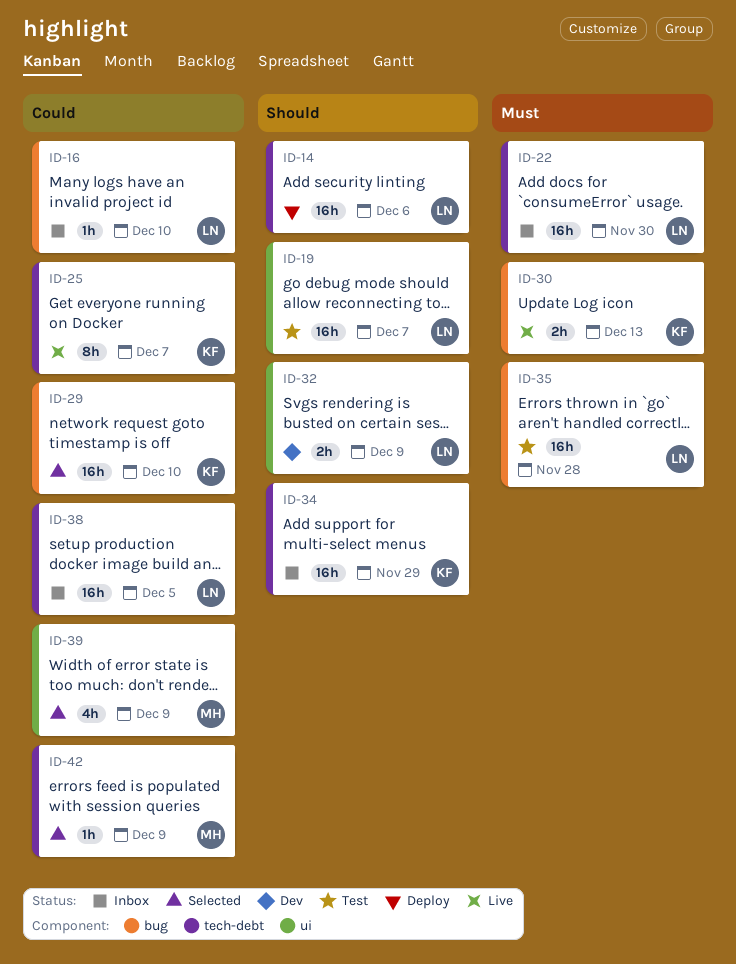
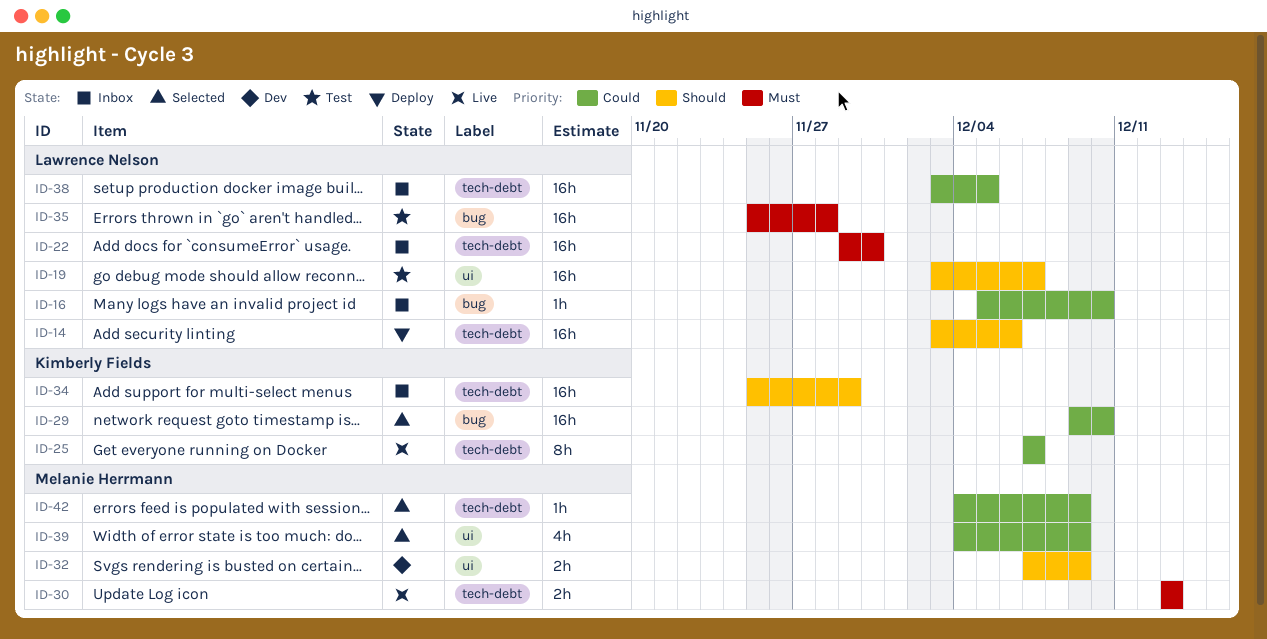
ID-30, owner: Kimberly Fields -> Melanie Herrmann
ID-30, label: bug -> tech-debt
ID-32, owner: Lawrence Nelson -> Melanie Herrmann

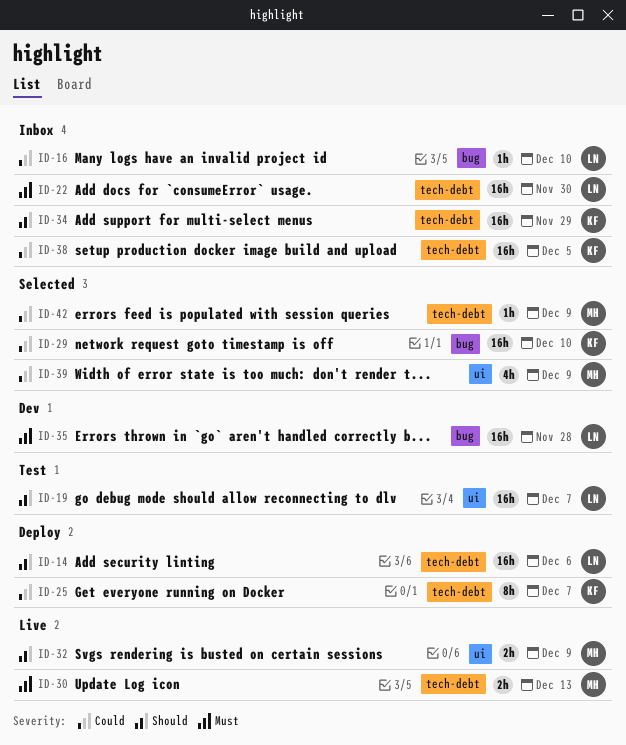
ID-25, status: Live -> Deploy
ID-32, status: Dev -> Live
ID-35, status: Test -> Dev
ID-38, owner: Lawrence Nelson -> Kimberly Fields

